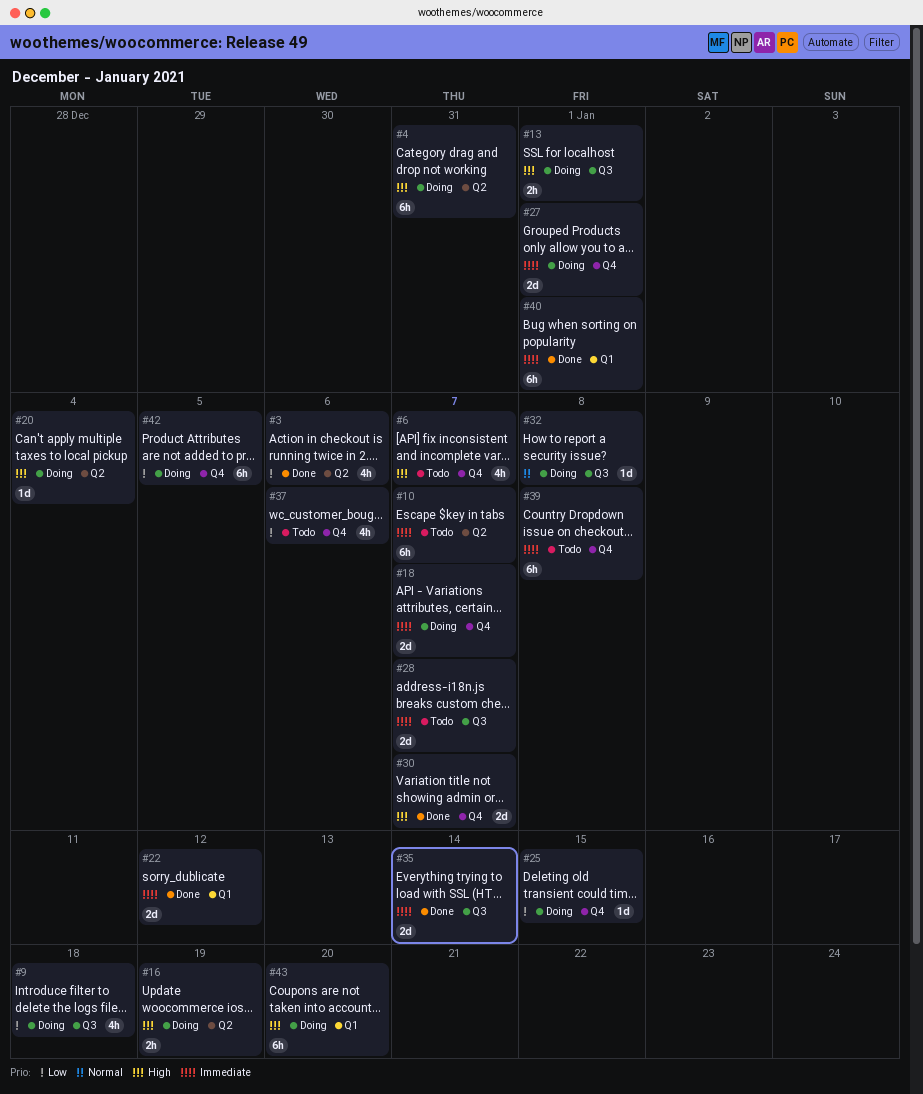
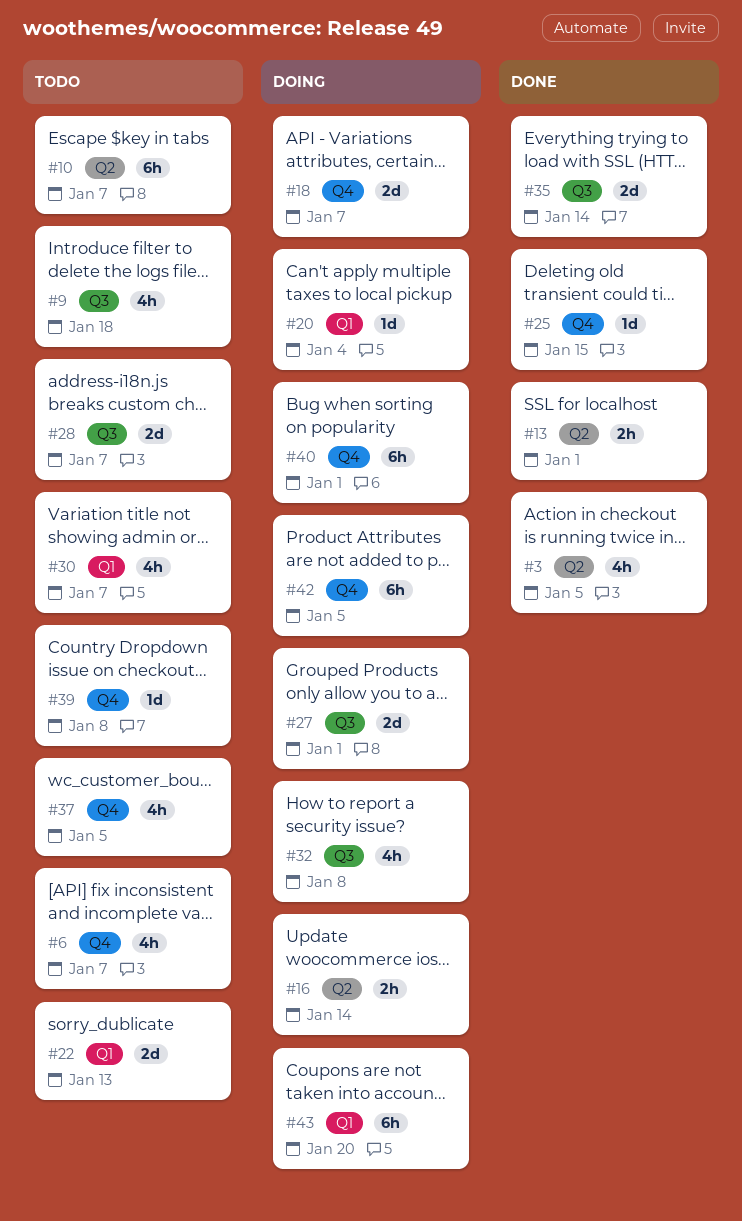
#3, due: Jan 6 -> Jan 5
#4: present -> none
#9, status: Doing -> Todo
#13, status: Doing -> Done
#13, label: Q3 -> Q2
#16, due: Jan 19 -> Jan 14
#20, label: Q2 -> Q1
#22, status: Done -> Todo
#22, due: Jan 12 -> Jan 13
#25, status: Doing -> Done
#27, label: Q4 -> Q3
#30, status: Done -> Todo
#30, label: Q4 -> Q1
#30, estimate: 2d -> 4h
#32, estimate: 1d -> 4h
#37, due: Jan 6 -> Jan 5
#39, estimate: 6h -> 1d
#40, status: Done -> Doing
#40, label: Q1 -> Q4

